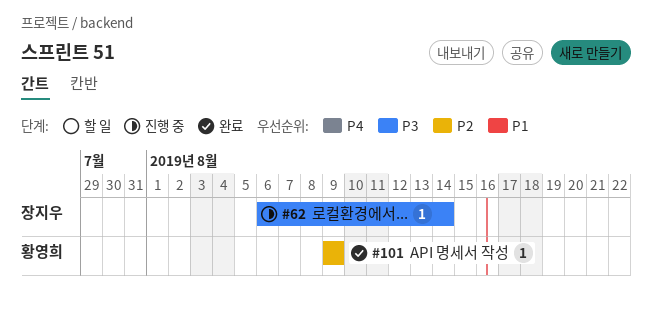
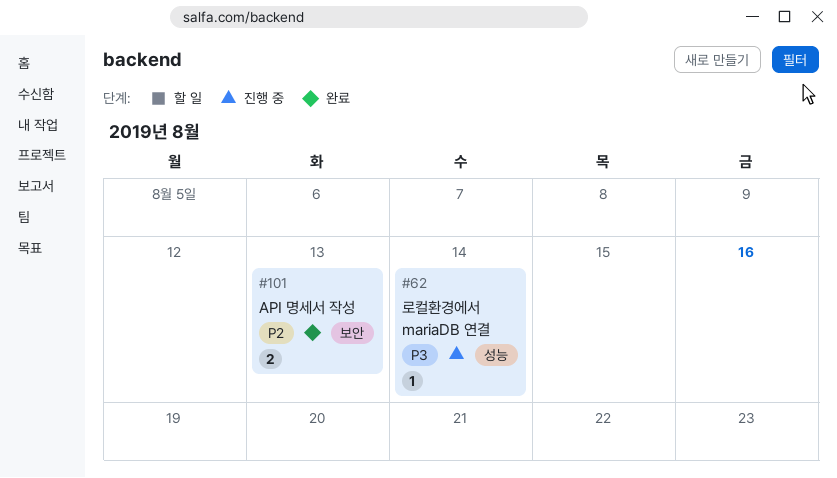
#101, estimate: 1 -> 2
#101, due: Aug 9 -> Aug 13

